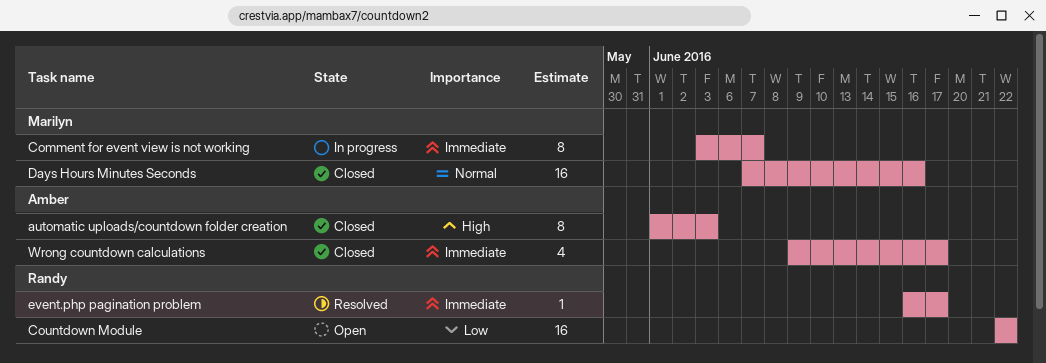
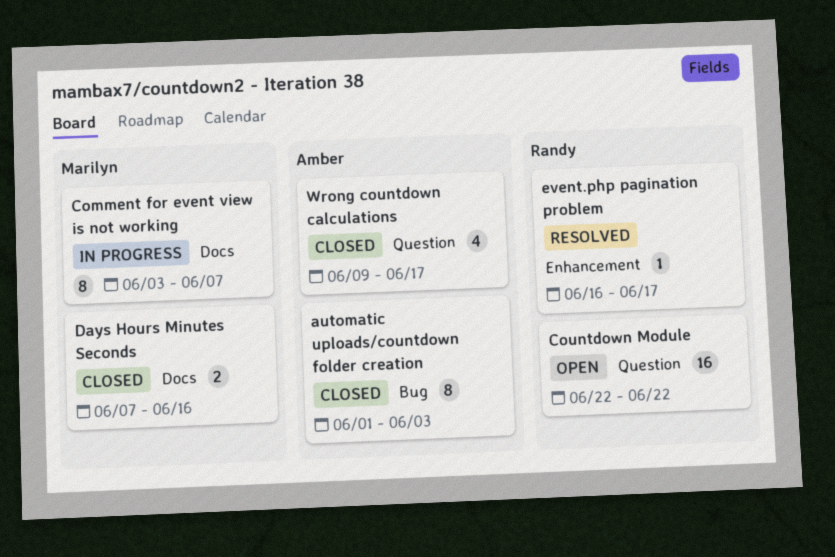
Days Hours Minutes Seconds, estimate: 16 -> 2

